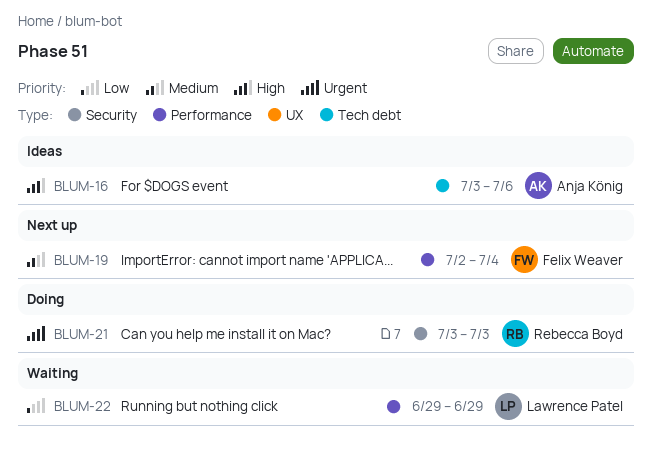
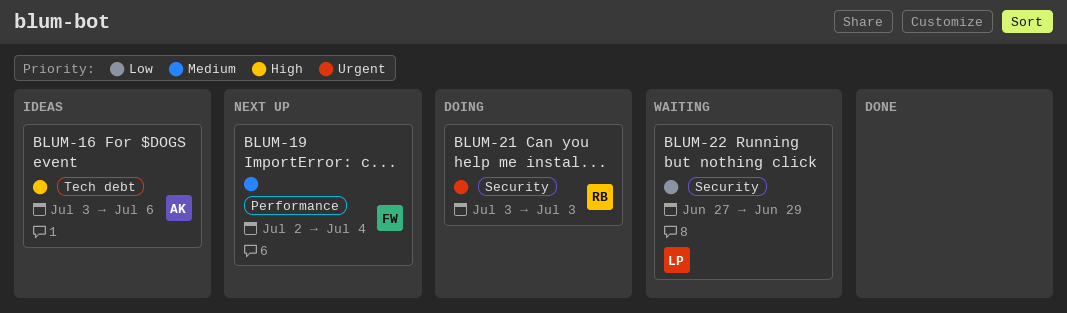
BLUM-22, label: Performance -> Security
BLUM-22, start: Jun 29 -> Jun 27

